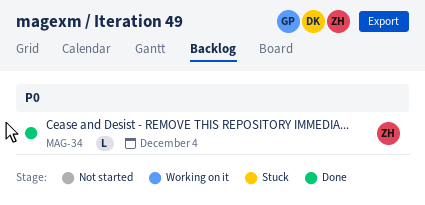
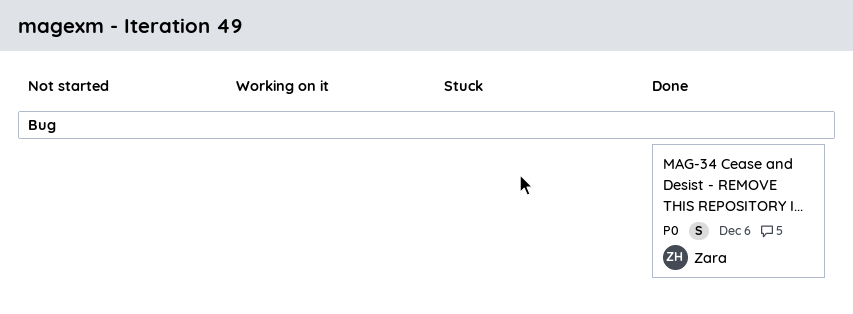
MAG-34, estimate: L -> S
MAG-34, due: Dec 4 -> Dec 6

